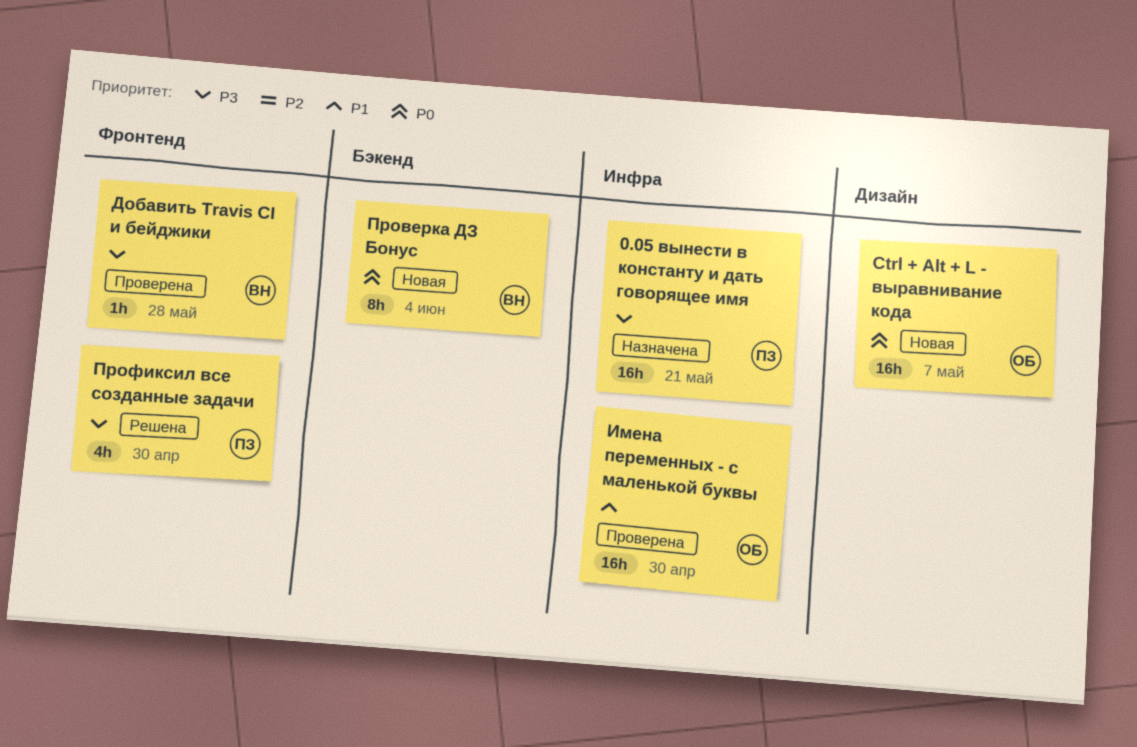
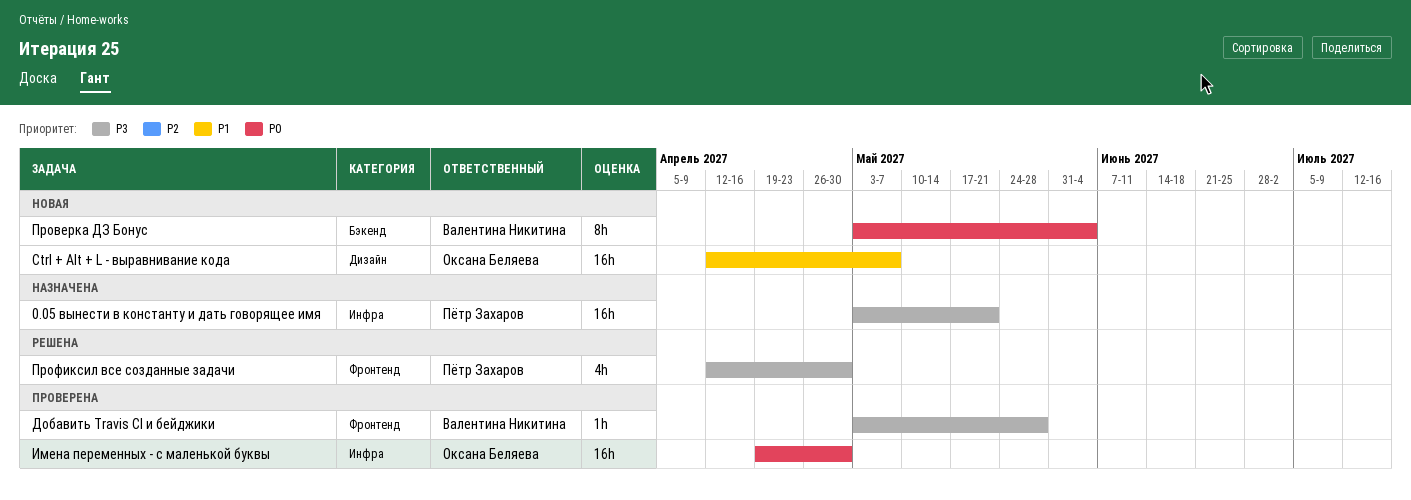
Ctrl + Alt + L - выравнивание кода, priority: P0 -> P1
Имена переменных - с маленькой буквы, priority: P1 -> P0

